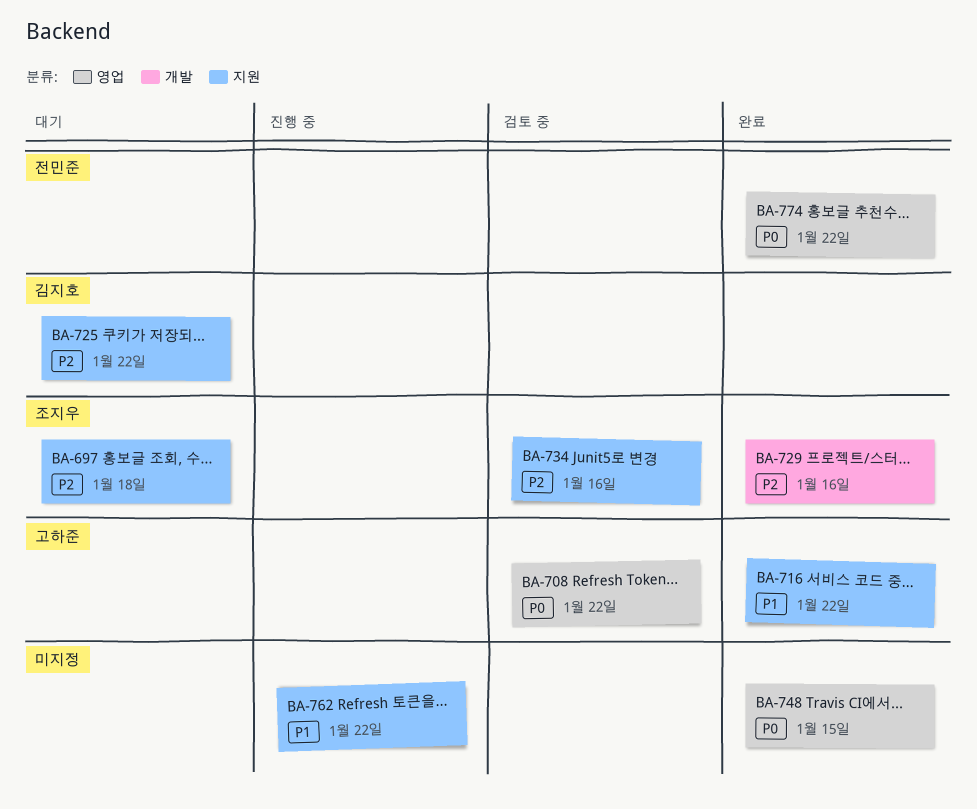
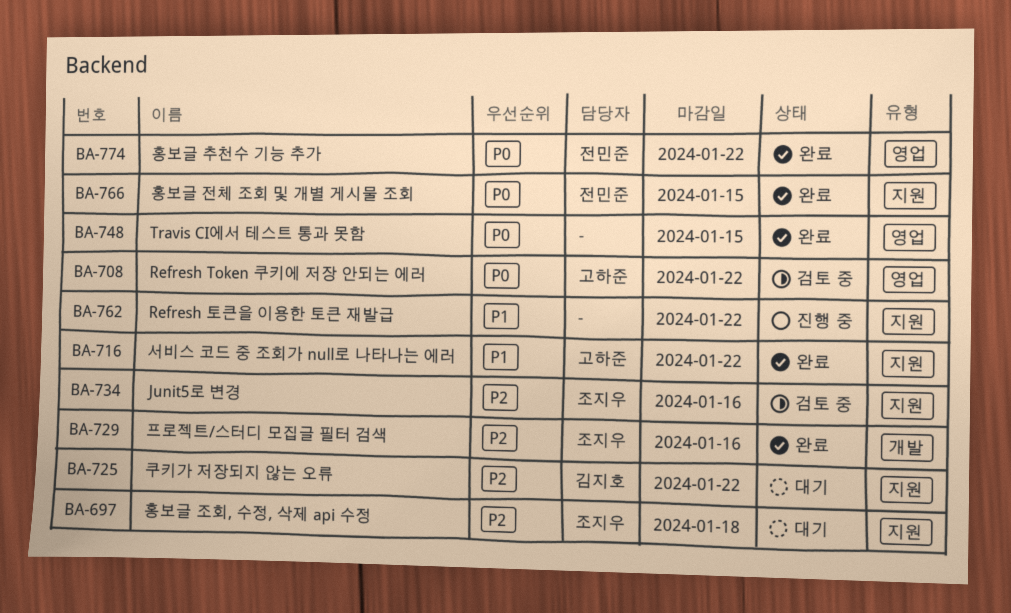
BA-766: none -> present

